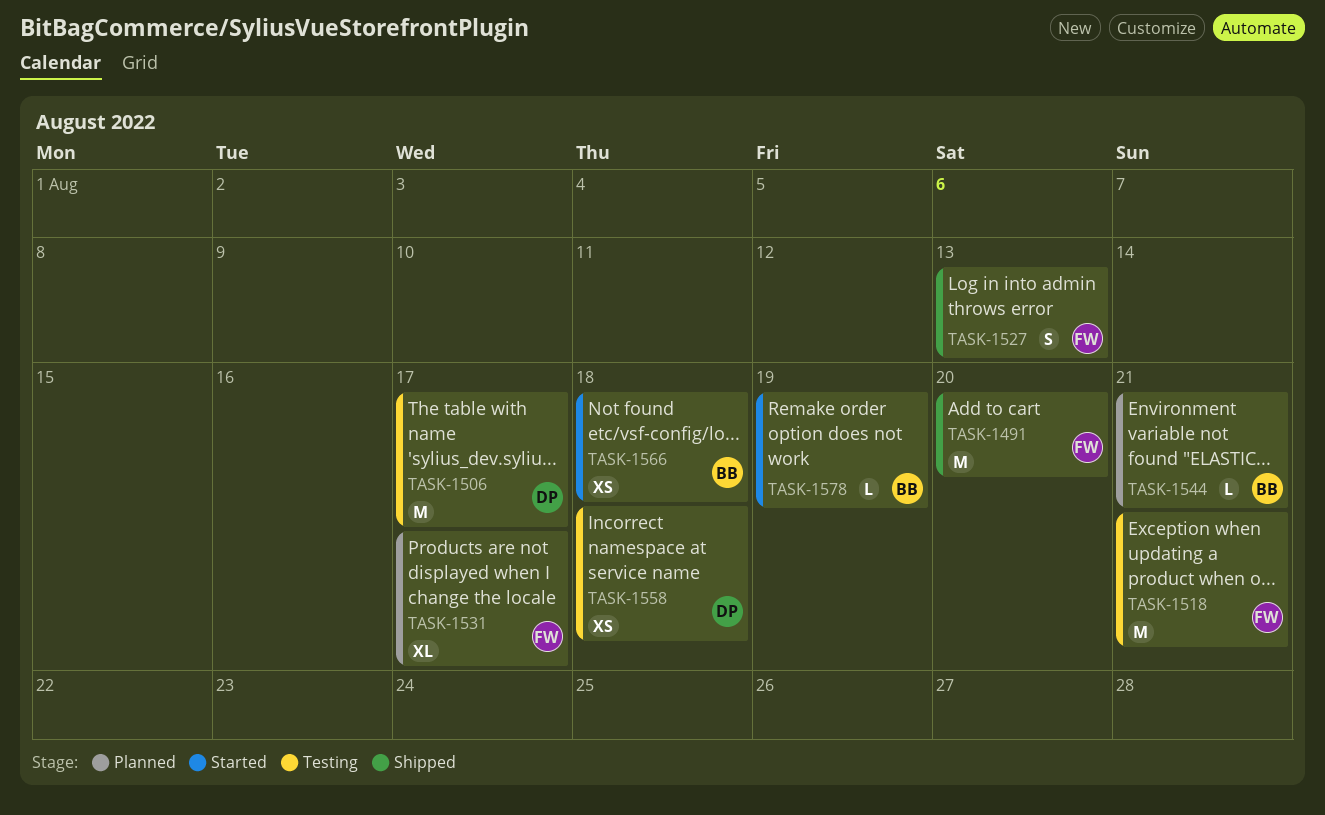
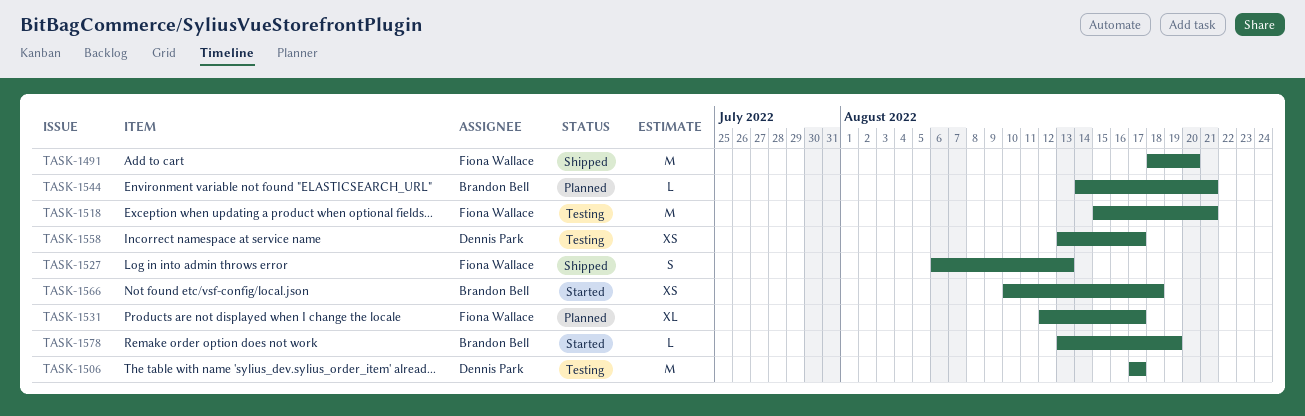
TASK-1558, due: Aug 18 -> Aug 17

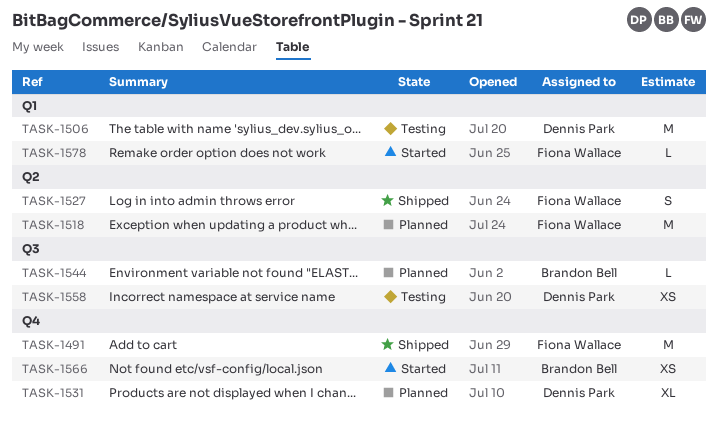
TASK-1518, status: Testing -> Planned
TASK-1531, owner: Fiona Wallace -> Dennis Park
TASK-1578, owner: Brandon Bell -> Fiona Wallace

